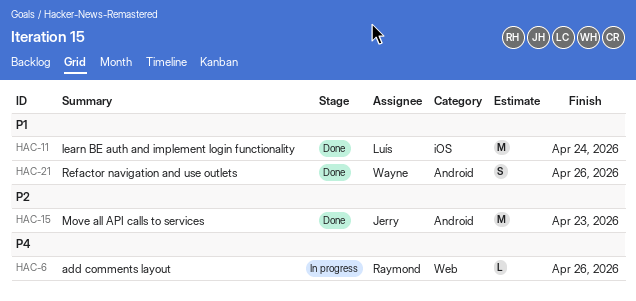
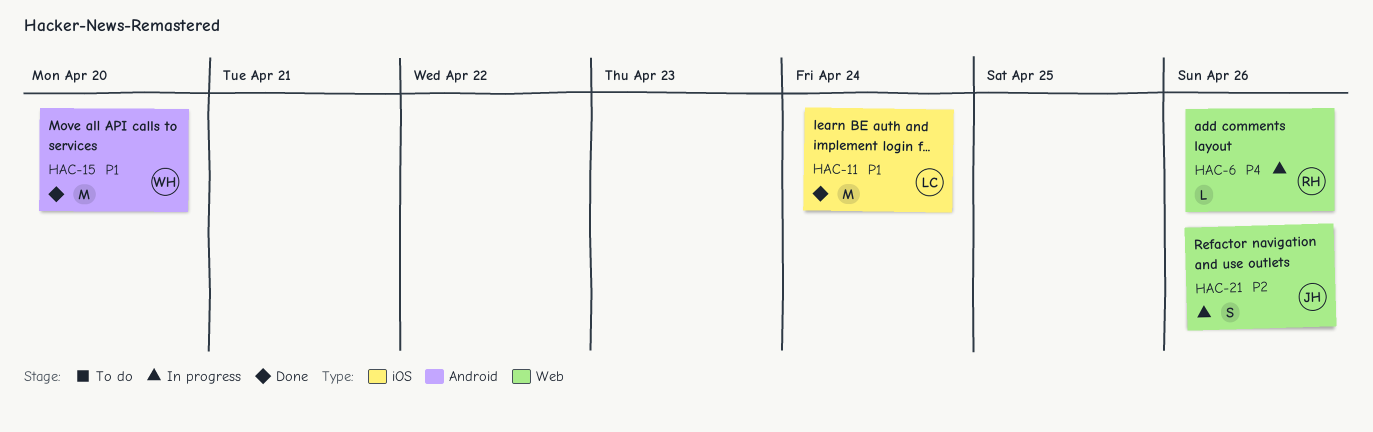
HAC-15, owner: Jerry -> Wayne
HAC-15, priority: P2 -> P1
HAC-15, due: Apr 23 -> Apr 20
HAC-21, status: Done -> In progress
HAC-21, owner: Wayne -> Jerry
HAC-21, priority: P1 -> P2
HAC-21, label: Android -> Web

